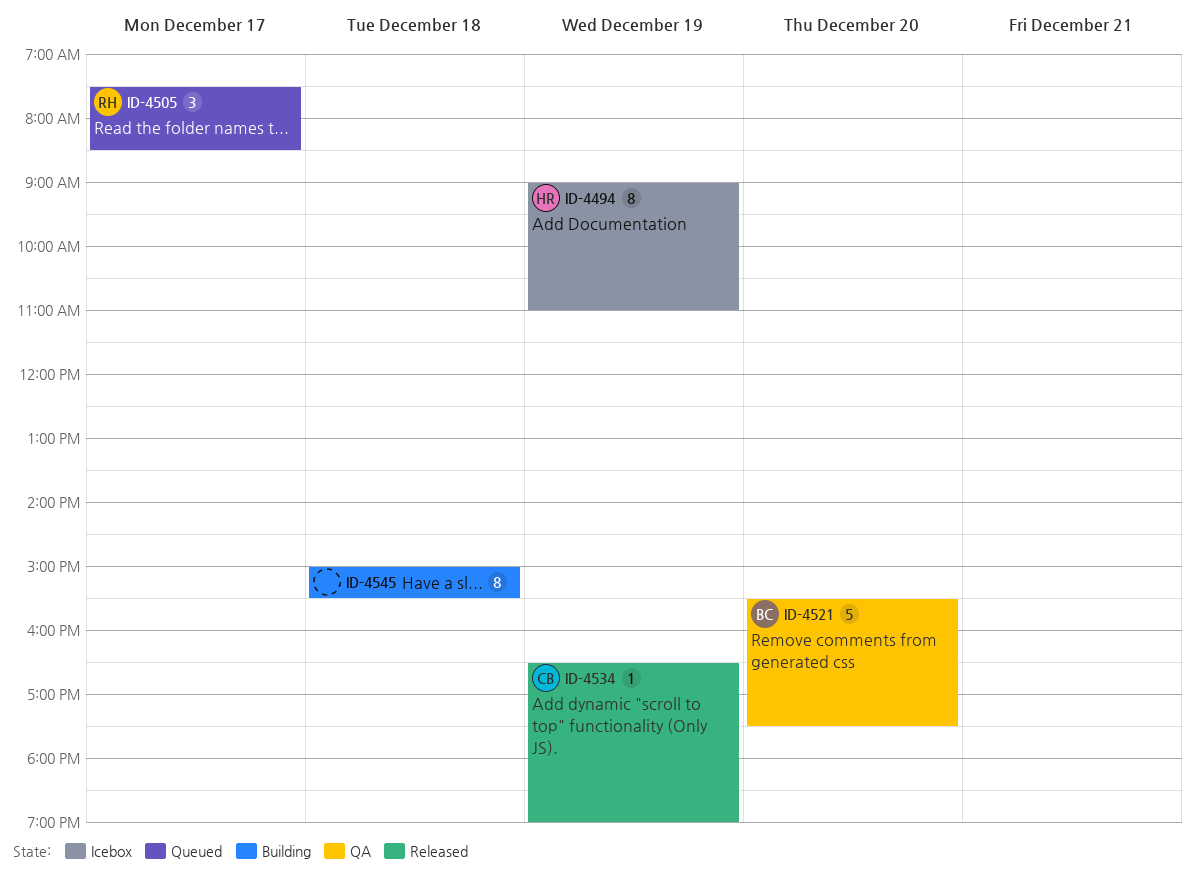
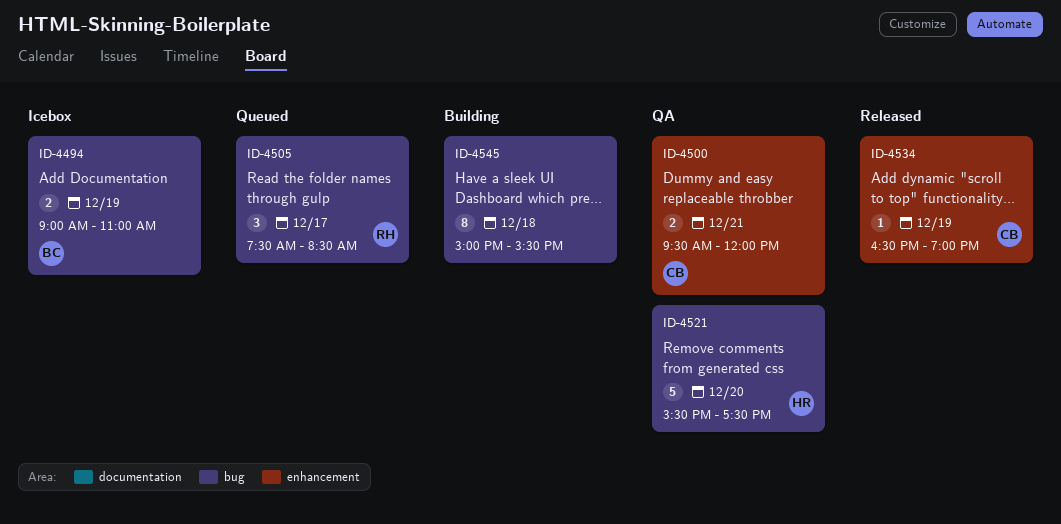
ID-4494, owner: HR -> BC
ID-4494, estimate: 8 -> 2
ID-4500: none -> present
ID-4521, owner: BC -> HR

